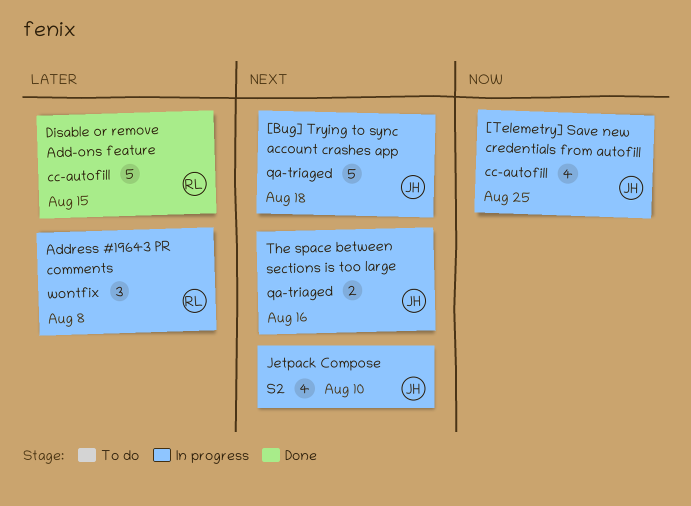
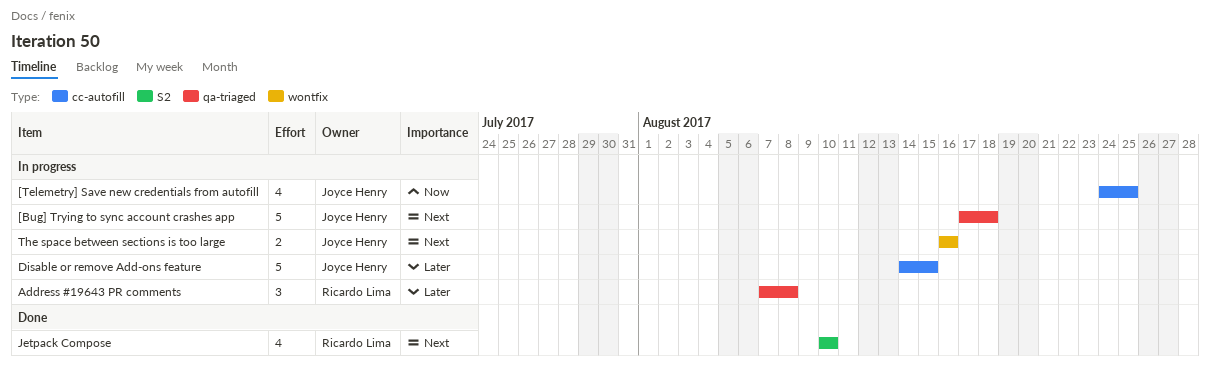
Address #19643 PR comments, label: wontfix -> qa-triaged
Disable or remove Add-ons feature, status: Done -> In progress
Disable or remove Add-ons feature, owner: Ricardo Lima -> Joyce Henry
Jetpack Compose, status: In progress -> Done
Jetpack Compose, owner: Joyce Henry -> Ricardo Lima
The space between sections is too large, label: qa-triaged -> wontfix

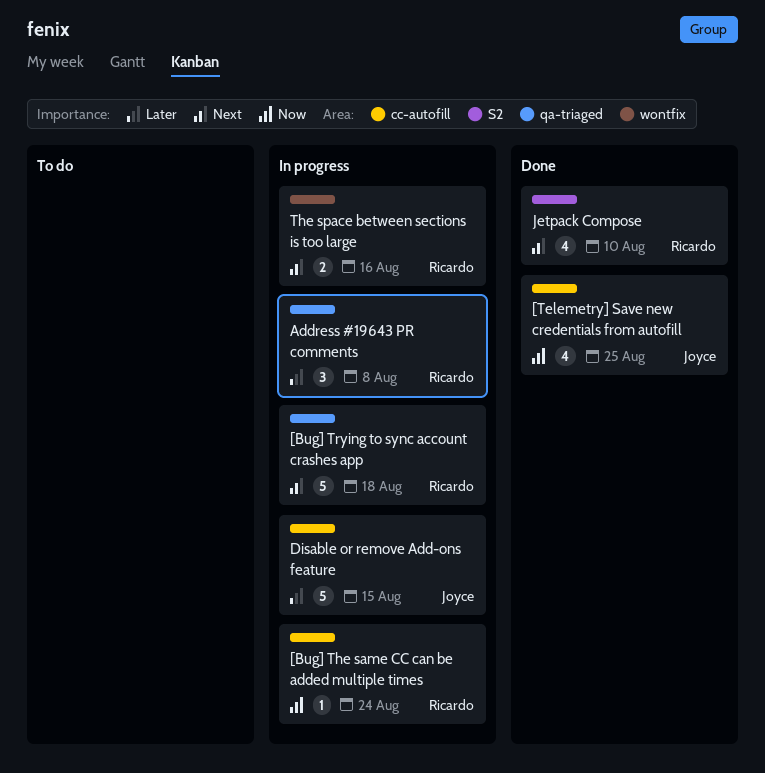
[Bug] The same CC can be added multiple times: none -> present
[Bug] Trying to sync account crashes app, owner: Joyce Henry -> Ricardo Lima
[Telemetry] Save new credentials from autofill, status: In progress -> Done
The space between sections is too large, owner: Joyce Henry -> Ricardo Lima

